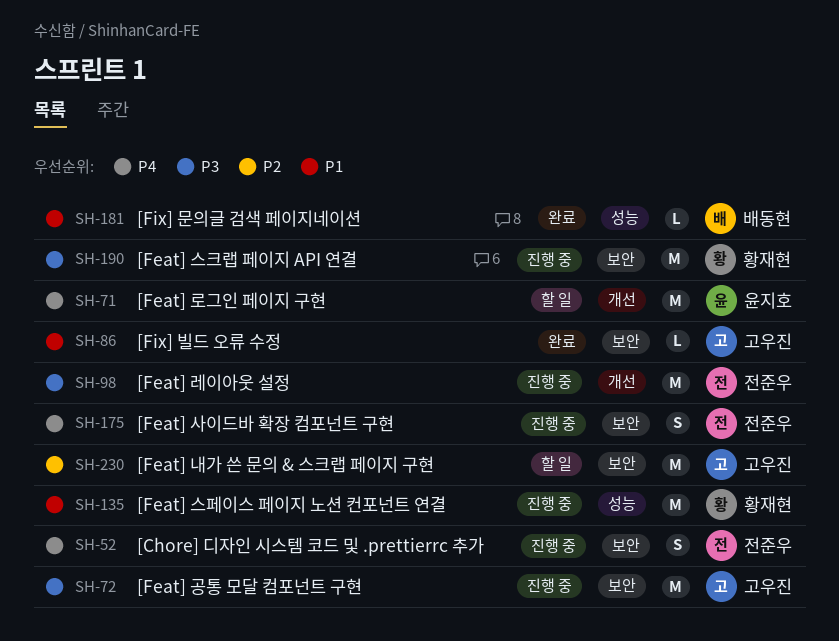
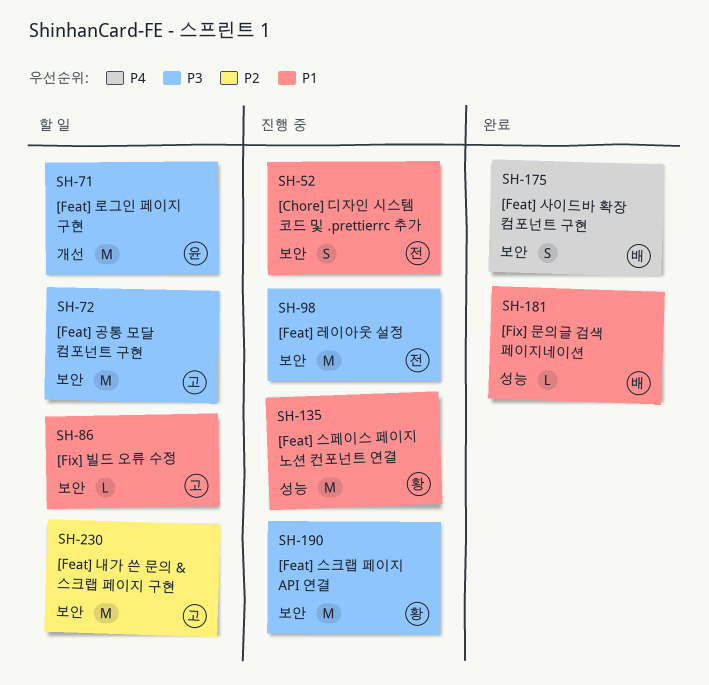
SH-52, priority: P4 -> P1
SH-71, priority: P4 -> P3
SH-72, status: 진행 중 -> 할 일
SH-86, status: 완료 -> 할 일
SH-98, label: 개선 -> 보안
SH-175, status: 진행 중 -> 완료
SH-175, owner: 전준우 -> 배동현

